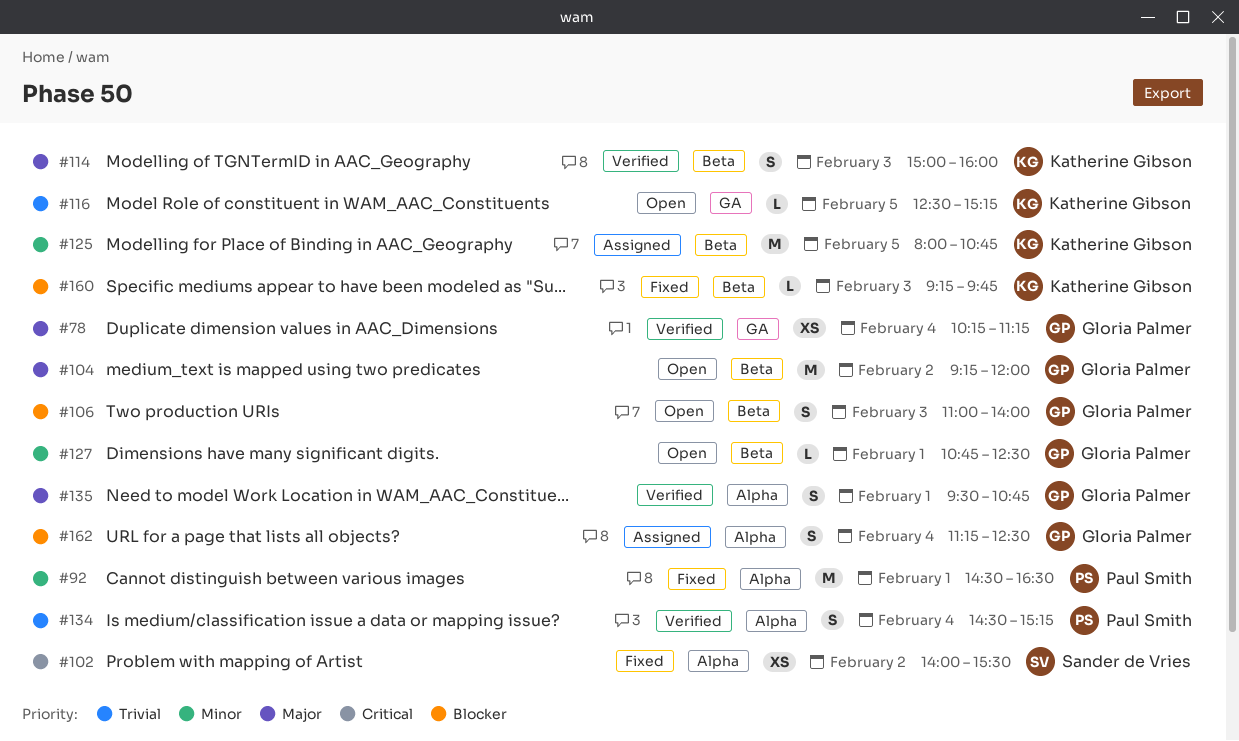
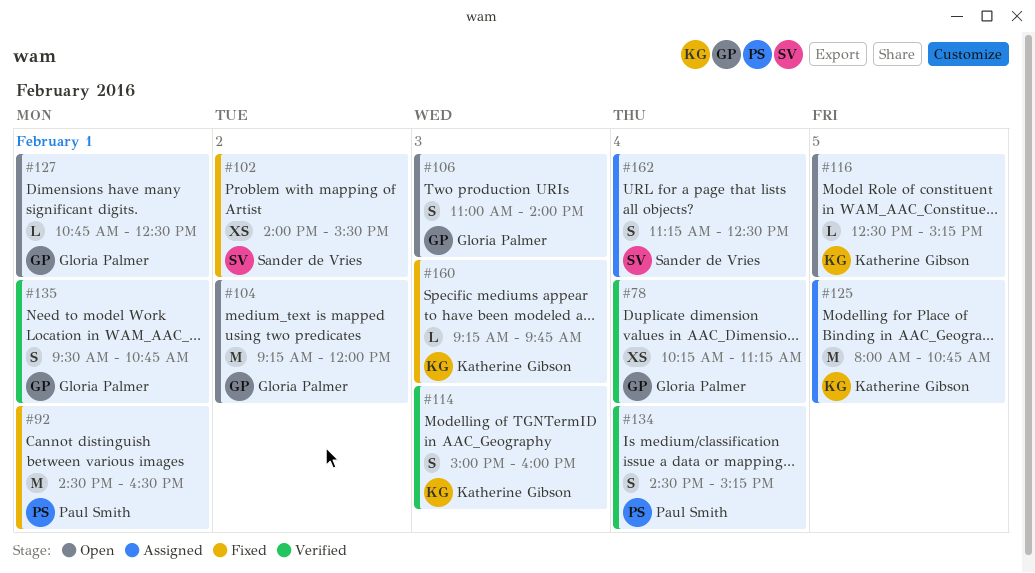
#162, owner: Gloria Palmer -> Sander de Vries

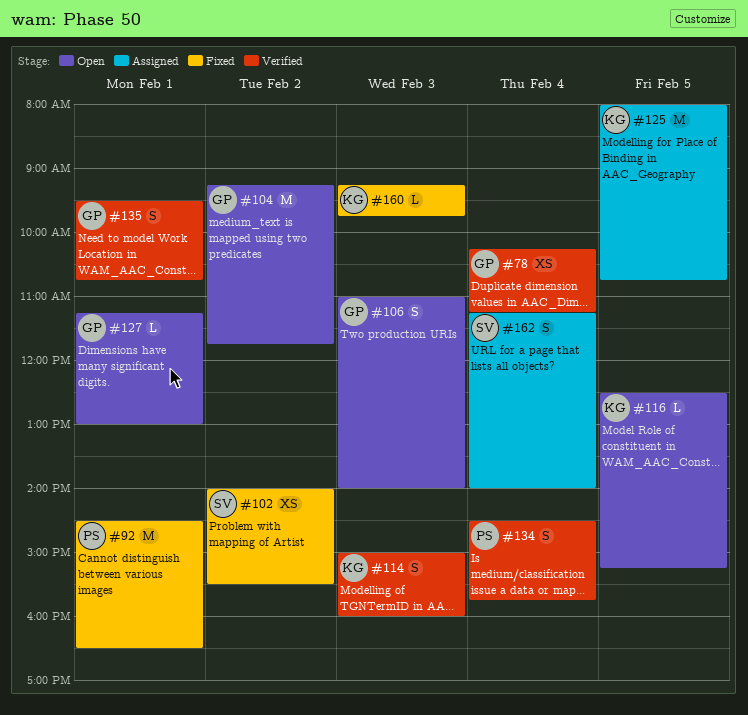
#104, ends: 12:00 -> 11:45
#127, begins: 10:45 -> 11:15
#127, ends: 12:30 -> 13:00
#134, ends: 15:15 -> 15:45
#162, ends: 12:30 -> 14:00

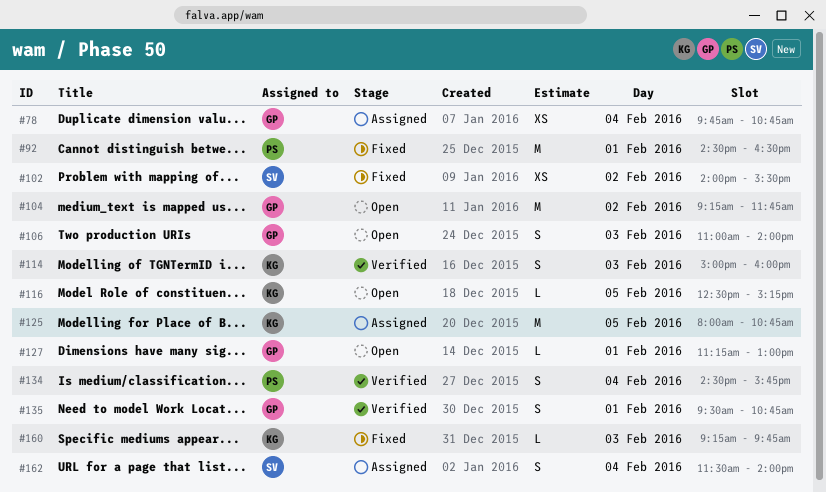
#78, status: Verified -> Assigned
#78, begins: 10:15 -> 09:45
#78, ends: 11:15 -> 10:45
#162, begins: 11:15 -> 11:30

